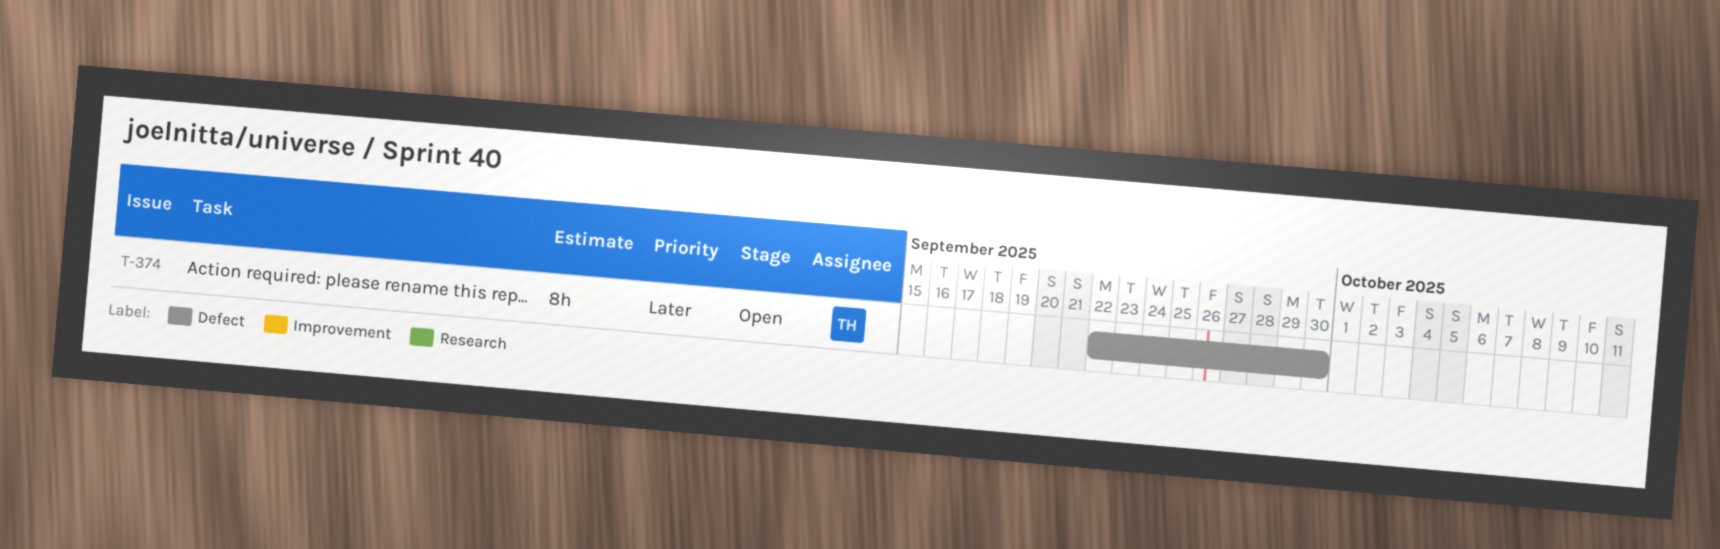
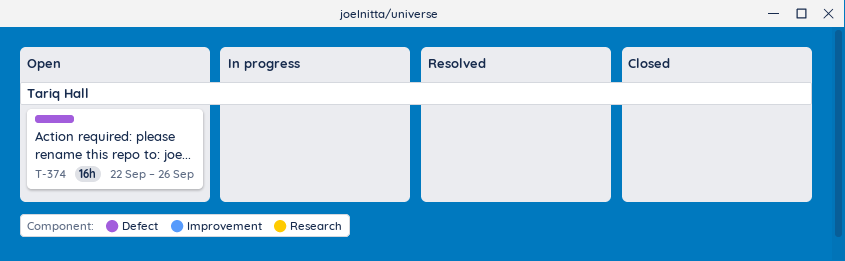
T-374, estimate: 8h -> 16h
T-374, due: Sep 30 -> Sep 26

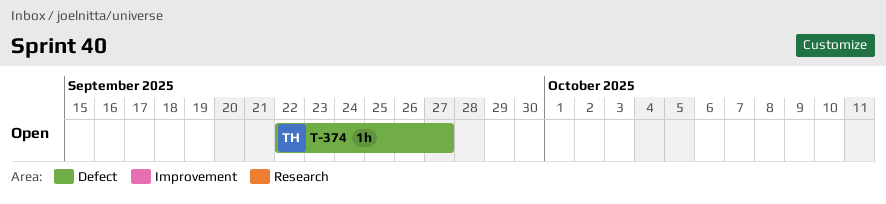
T-374, estimate: 16h -> 1h
T-374, due: Sep 26 -> Sep 27

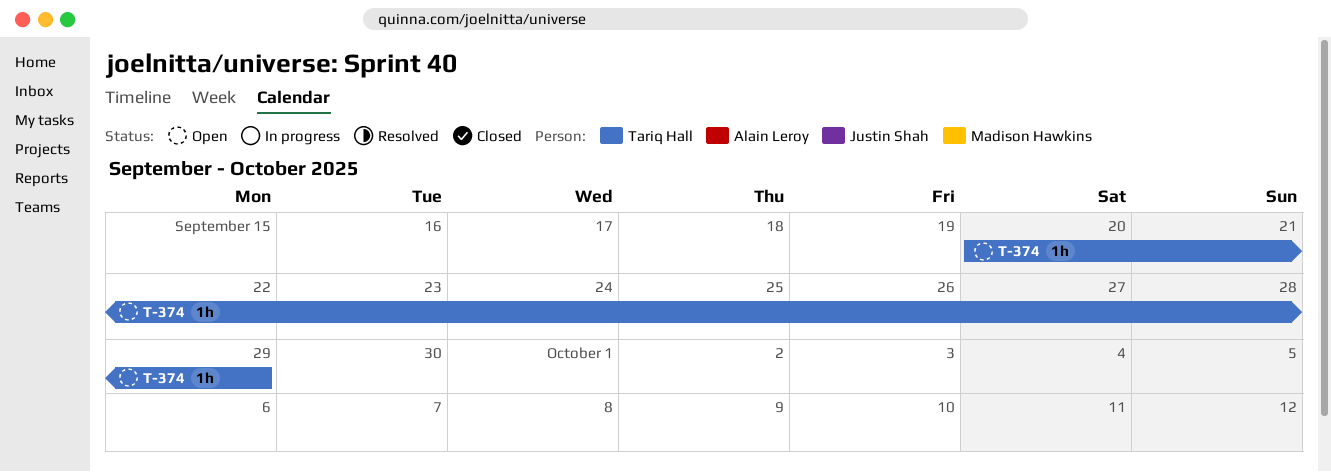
T-374, start: Sep 22 -> Sep 20
T-374, due: Sep 27 -> Sep 29

